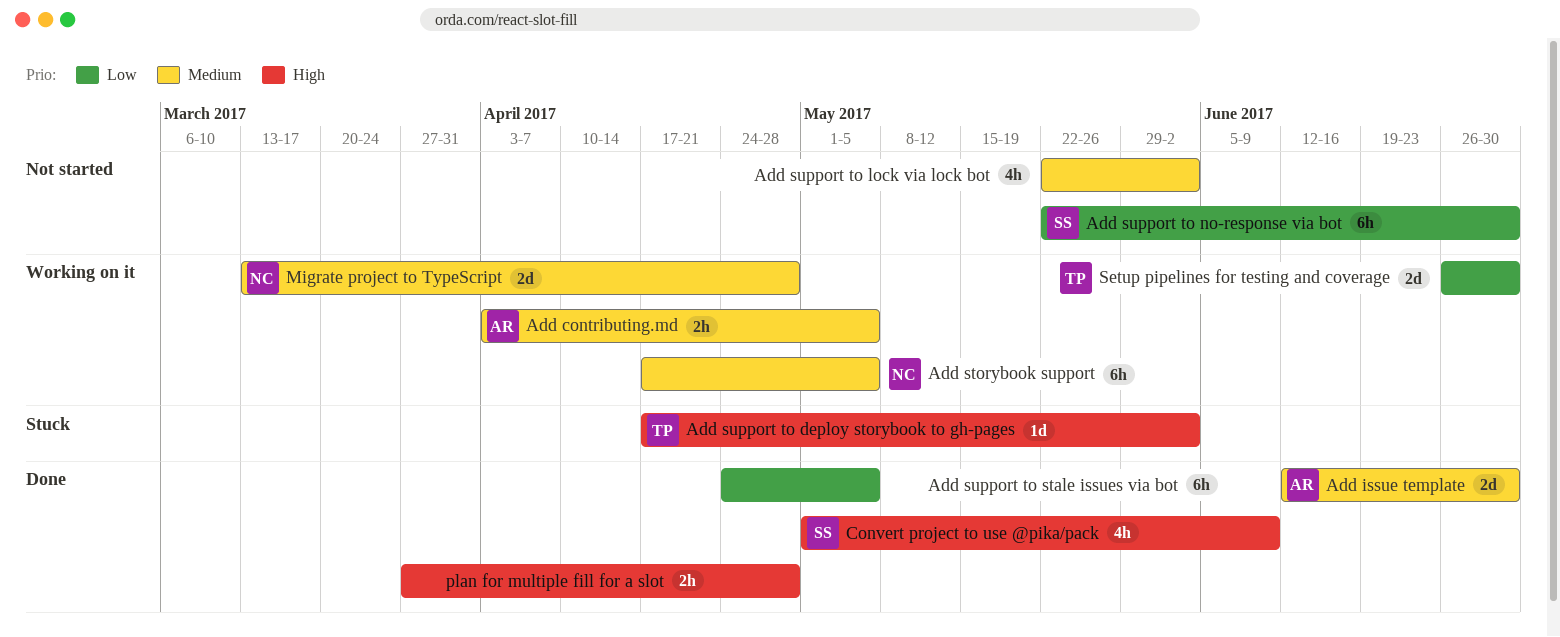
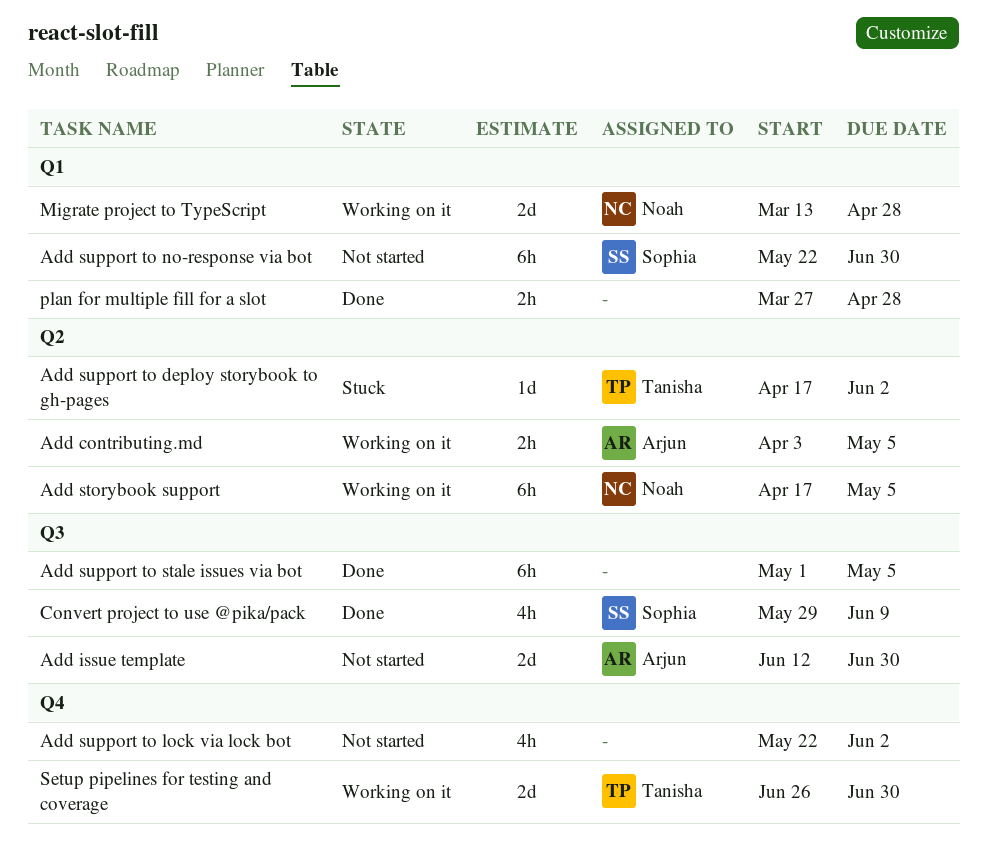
Add issue template, status: Done -> Not started
Add support to stale issues via bot, start: Apr 24 -> May 1
Convert project to use @pika/pack, start: May 1 -> May 29

